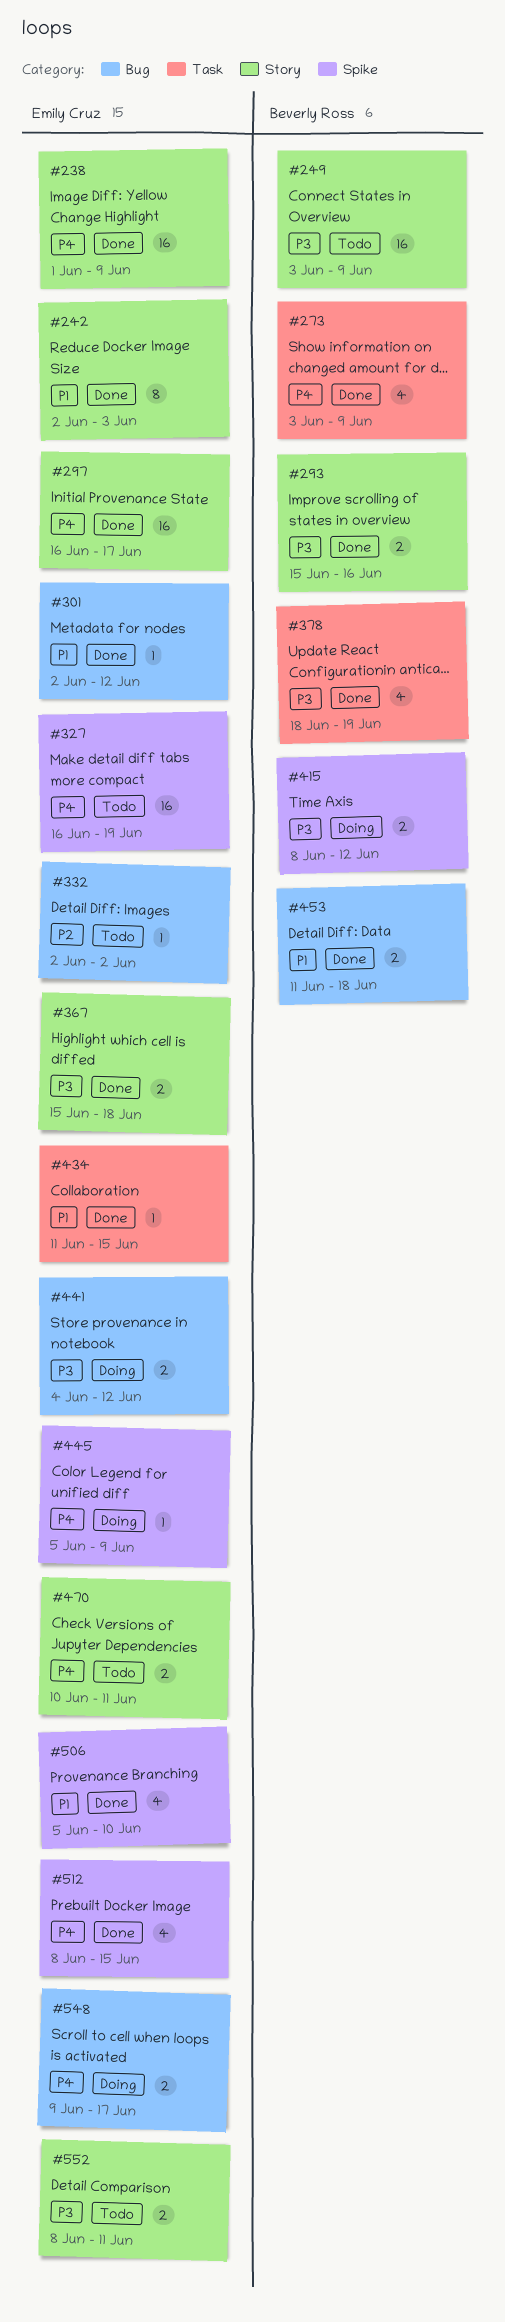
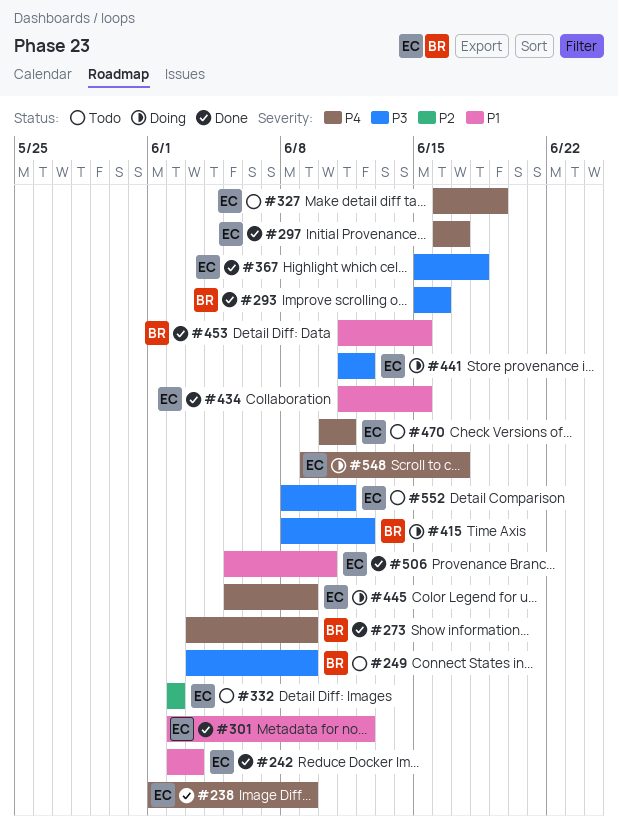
#378: present -> none
#441, start: Jun 4 -> Jun 11
#453, due: Jun 18 -> Jun 15
#512: present -> none

